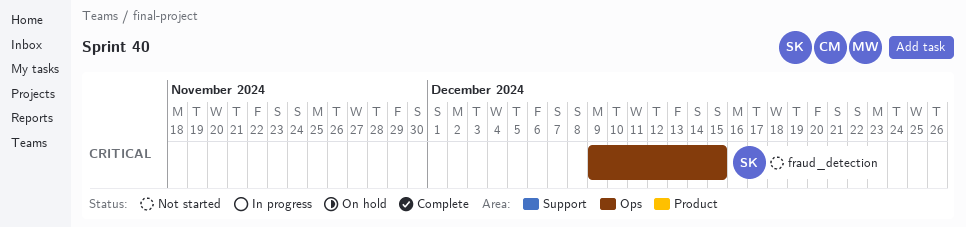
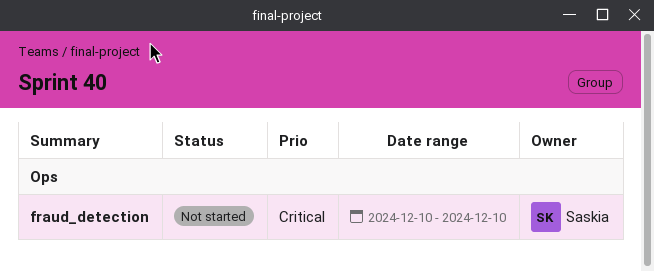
fraud_detection, start: Dec 9 -> Dec 10
fraud_detection, due: Dec 15 -> Dec 10

